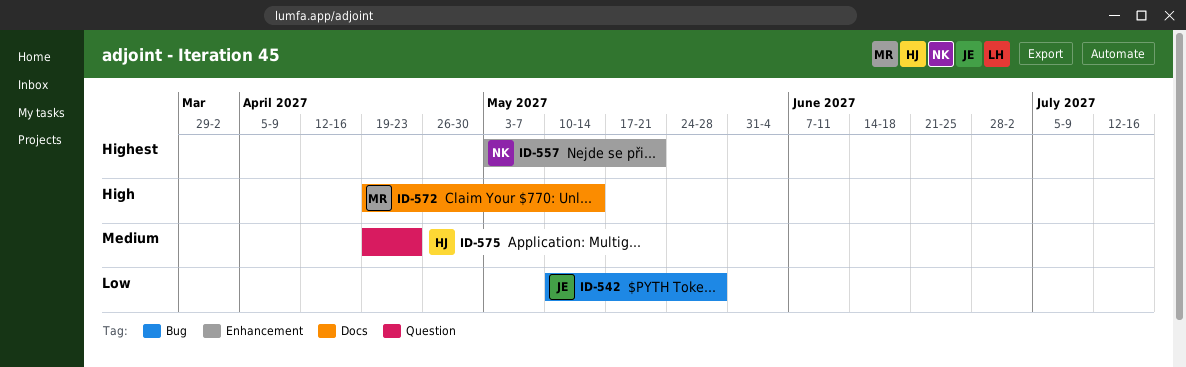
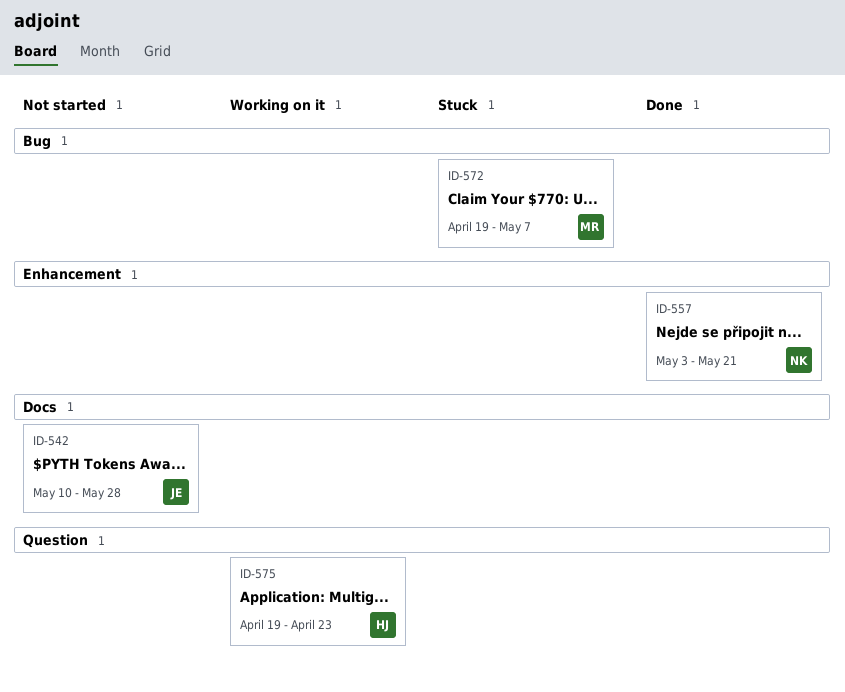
ID-542, label: Bug -> Docs
ID-572, label: Docs -> Bug
ID-572, due: May 14 -> May 7

